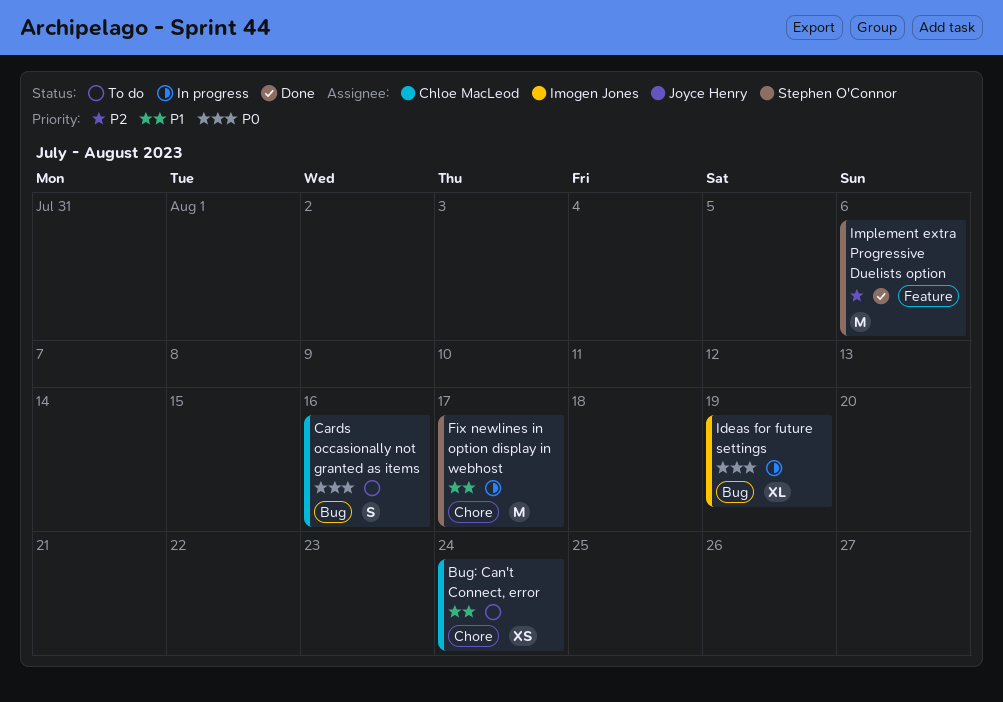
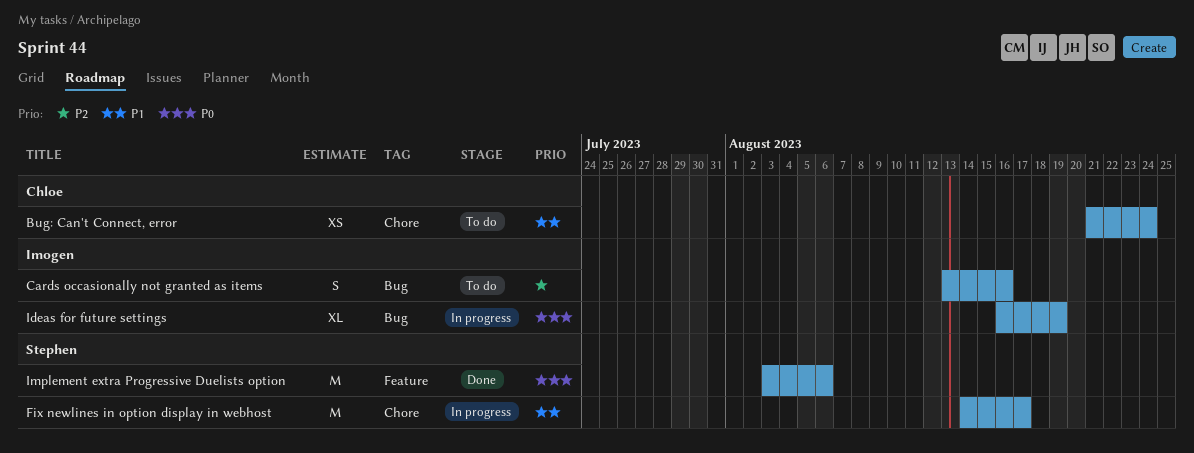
Cards occasionally not granted as items, owner: Chloe MacLeod -> Imogen Jones
Cards occasionally not granted as items, priority: P0 -> P2
Implement extra Progressive Duelists option, priority: P2 -> P0

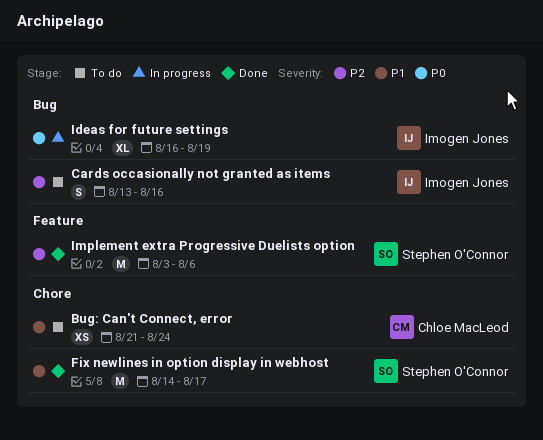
Fix newlines in option display in webhost, status: In progress -> Done
Implement extra Progressive Duelists option, priority: P0 -> P2

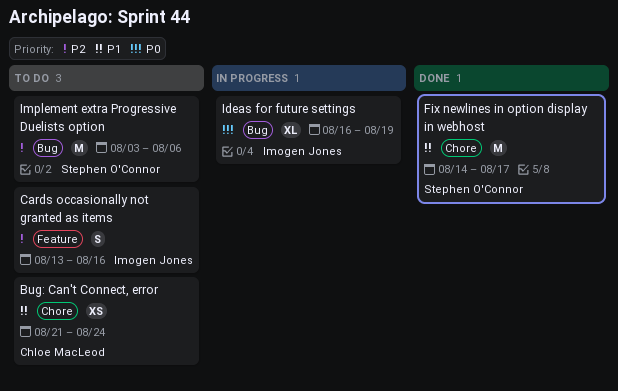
Cards occasionally not granted as items, label: Bug -> Feature
Implement extra Progressive Duelists option, status: Done -> To do
Implement extra Progressive Duelists option, label: Feature -> Bug

